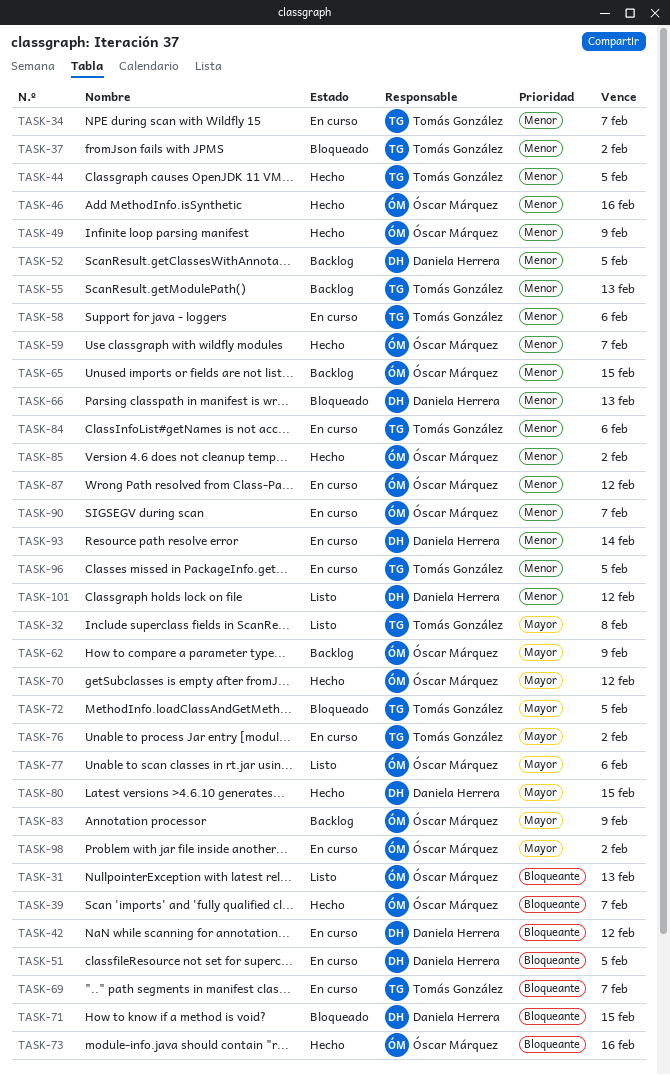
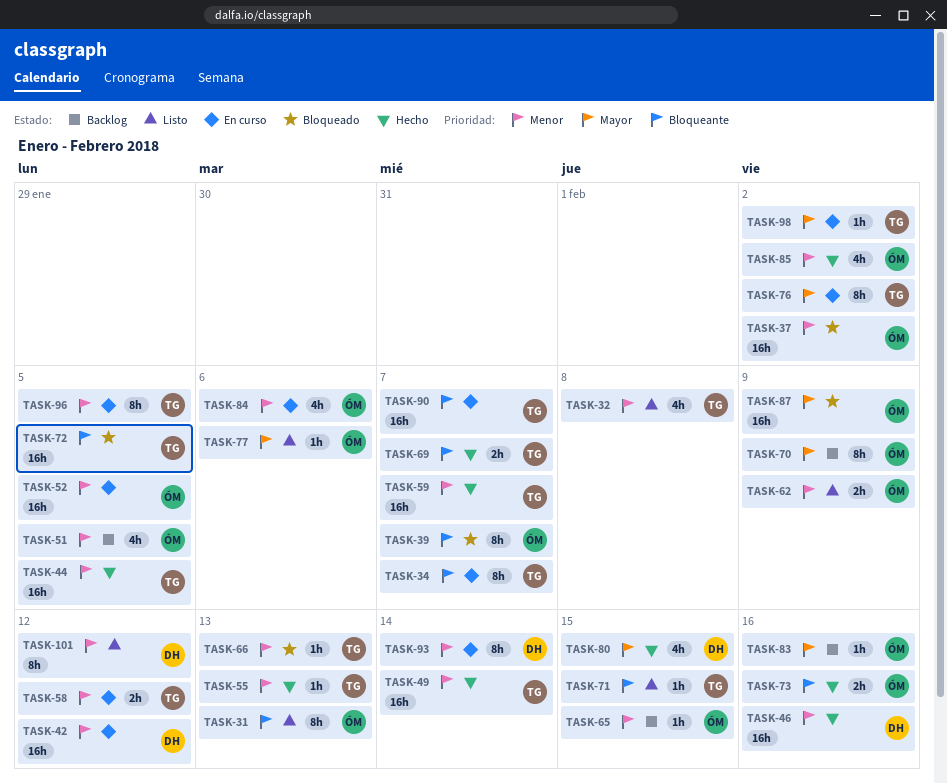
TASK-32, priority: Mayor -> Menor
TASK-34, priority: Menor -> Bloqueante
TASK-37, owner: Tomás González -> Óscar Márquez
TASK-39, status: Hecho -> Bloqueado
TASK-42, priority: Bloqueante -> Menor
TASK-46, owner: Óscar Márquez -> Daniela Herrera
TASK-49, owner: Óscar Márquez -> Tomás González
TASK-49, due: Feb 9 -> Feb 14
TASK-51, status: En curso -> Backlog
TASK-51, owner: Daniela Herrera -> Óscar Márquez
TASK-51, priority: Bloqueante -> Menor
TASK-52, status: Backlog -> En curso
TASK-52, owner: Daniela Herrera -> Óscar Márquez
TASK-55, status: Backlog -> Hecho
TASK-58, due: Feb 6 -> Feb 12
TASK-59, owner: Óscar Márquez -> Tomás González
TASK-62, status: Backlog -> Listo
TASK-62, priority: Mayor -> Menor
TASK-66, owner: Daniela Herrera -> Tomás González
TASK-69, status: En curso -> Hecho
TASK-70, status: Hecho -> Backlog
TASK-70, due: Feb 12 -> Feb 9
TASK-71, status: Bloqueado -> Listo
TASK-71, owner: Daniela Herrera -> Tomás González
TASK-72, priority: Mayor -> Bloqueante
TASK-83, due: Feb 9 -> Feb 16
TASK-84, owner: Tomás González -> Óscar Márquez
TASK-87, status: En curso -> Bloqueado
TASK-87, priority: Menor -> Mayor
TASK-87, due: Feb 12 -> Feb 9
TASK-90, owner: Óscar Márquez -> Tomás González
TASK-90, priority: Menor -> Bloqueante
TASK-98, owner: Óscar Márquez -> Tomás González

